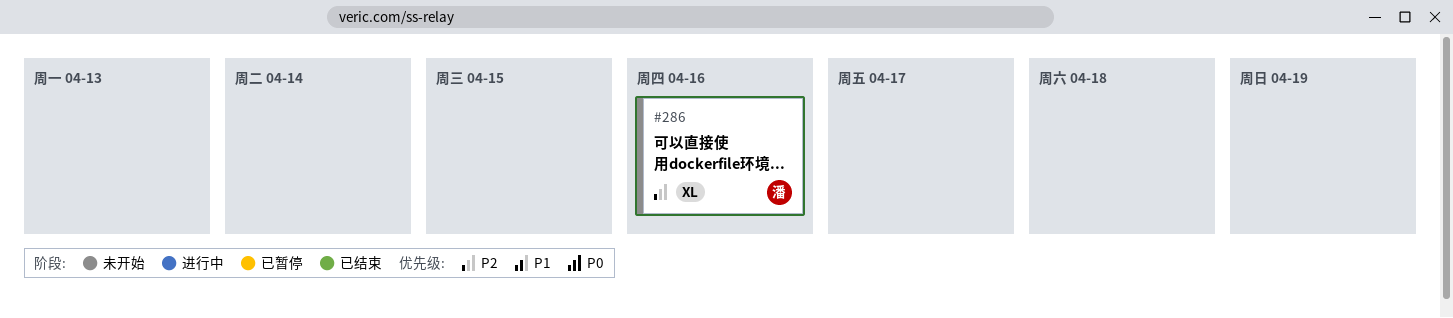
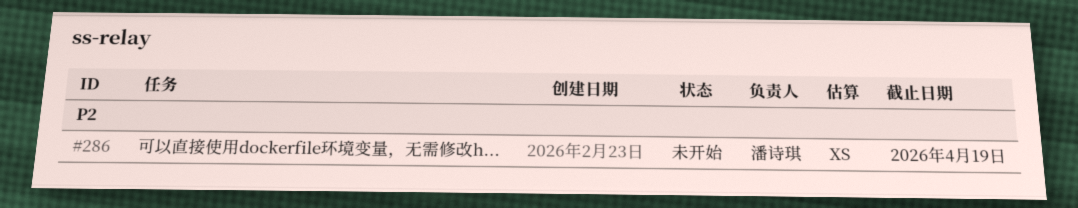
#286, estimate: XL -> XS
#286, due: Apr 16 -> Apr 19

